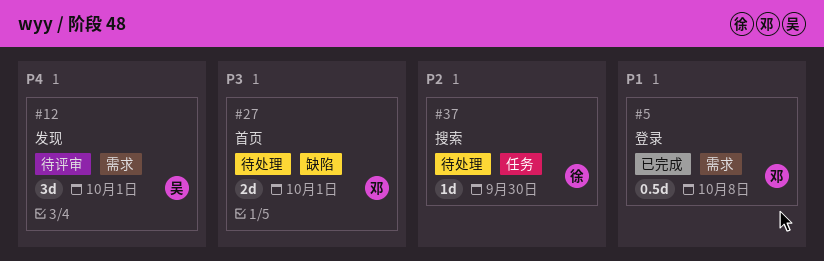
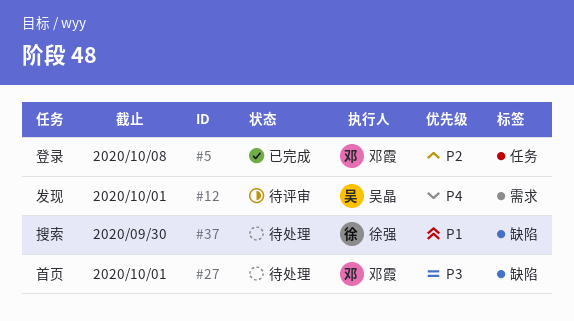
#5, priority: P1 -> P2
#5, label: 需求 -> 任务
#37, priority: P2 -> P1
#37, label: 任务 -> 缺陷

